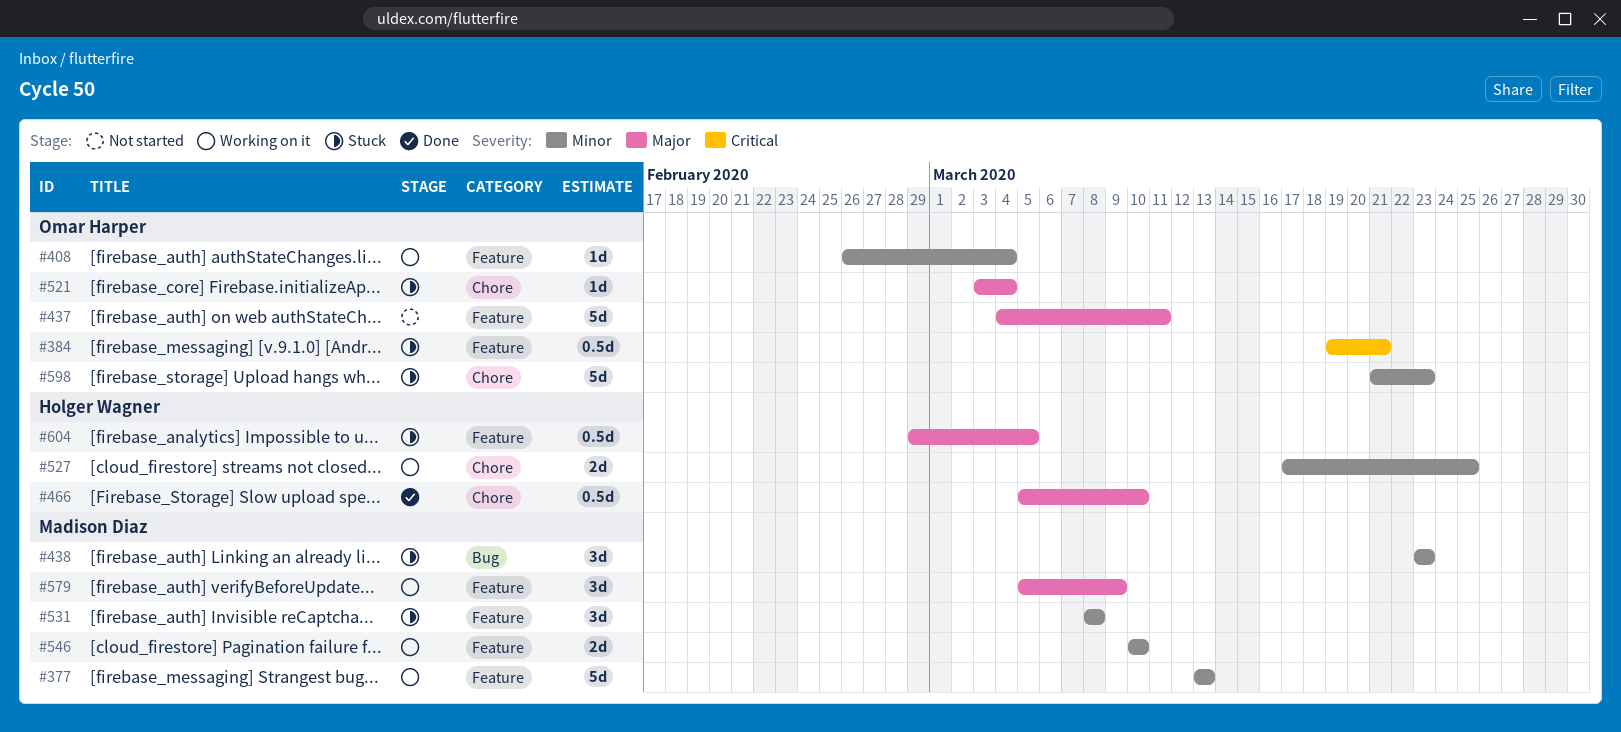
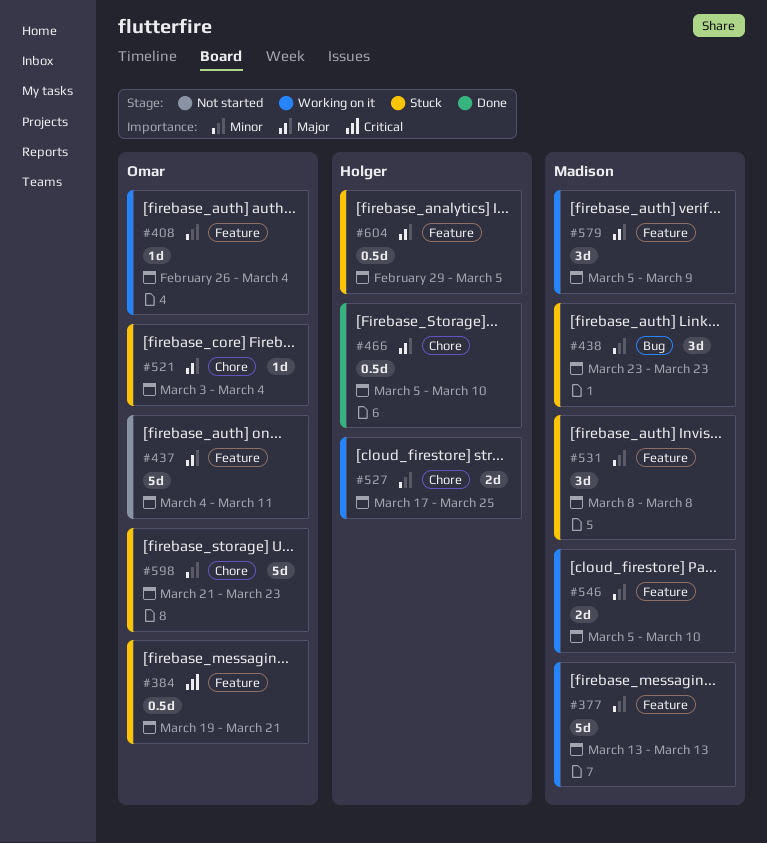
#546, start: Mar 10 -> Mar 5

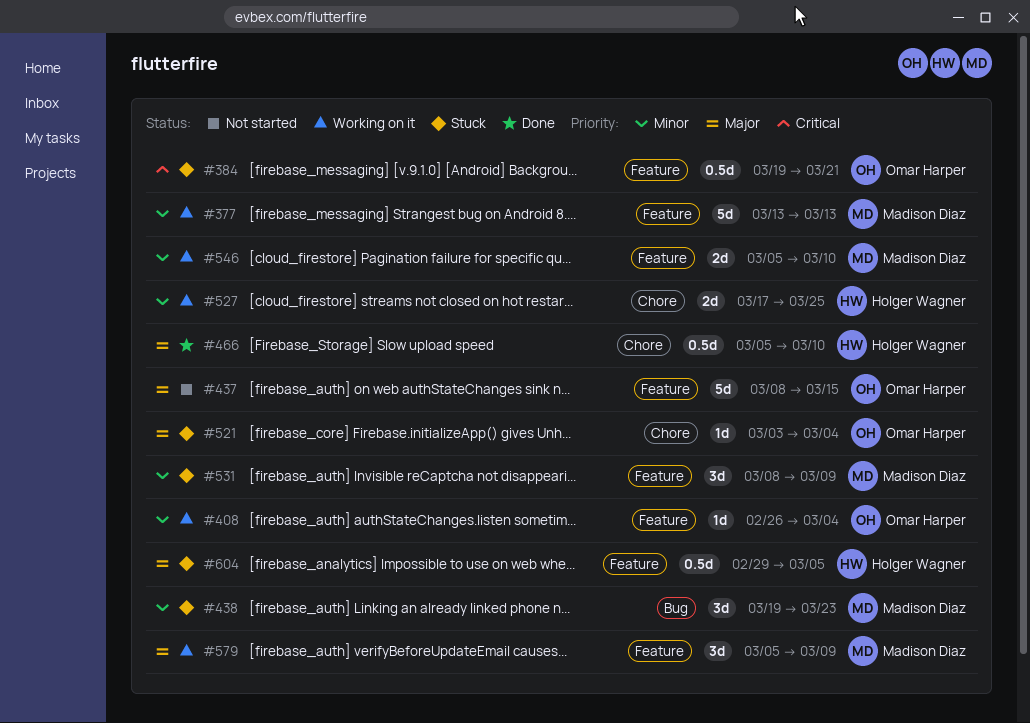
#437, start: Mar 4 -> Mar 8
#437, due: Mar 11 -> Mar 15
#438, start: Mar 23 -> Mar 19
#531, due: Mar 8 -> Mar 9
#598: present -> none

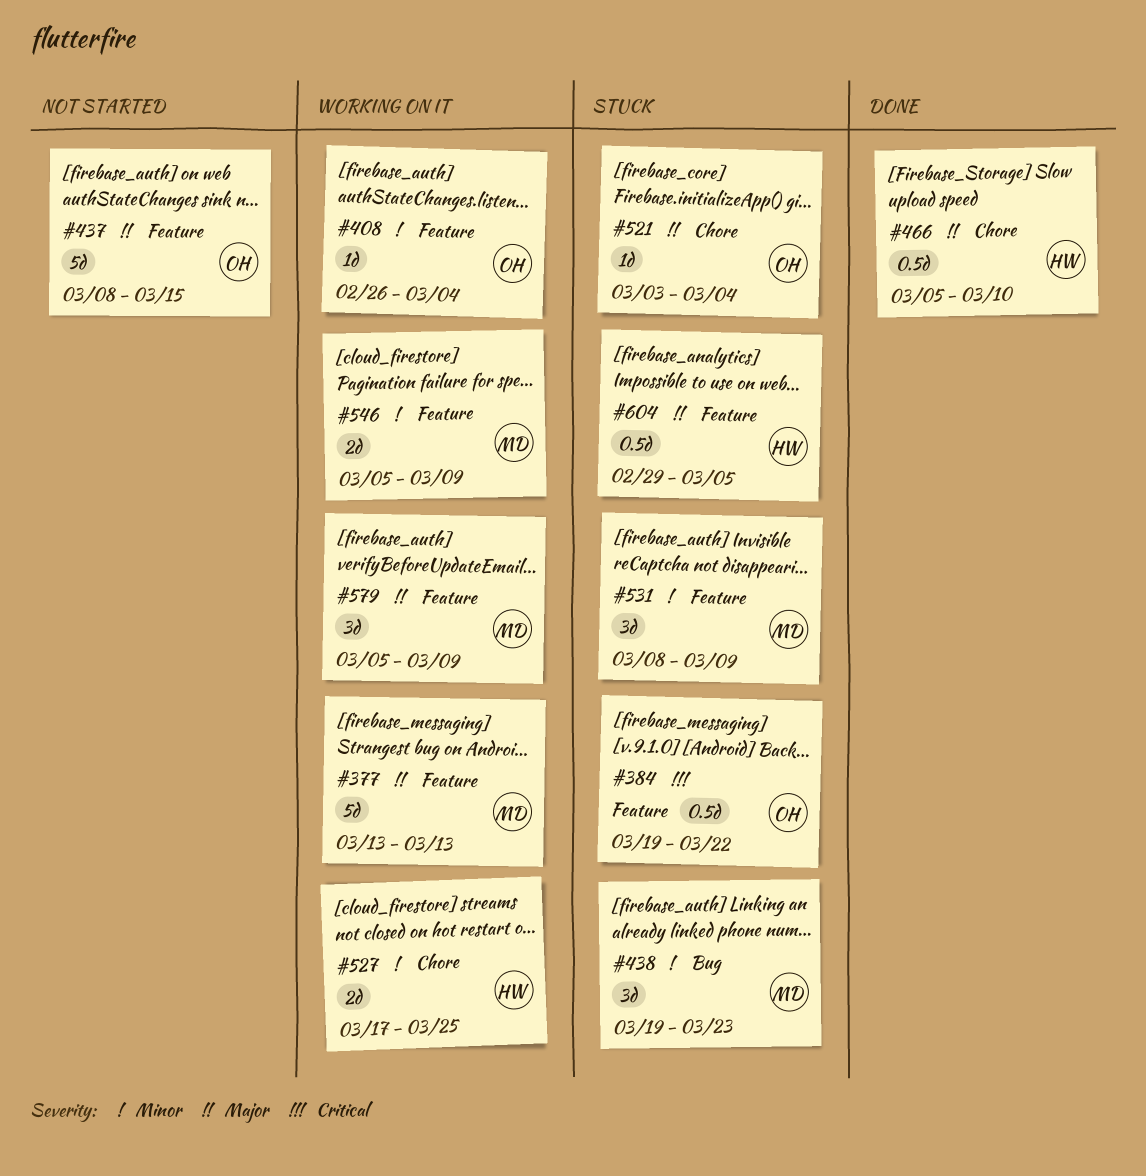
#377, priority: Minor -> Major
#384, due: Mar 21 -> Mar 22
#546, due: Mar 10 -> Mar 9

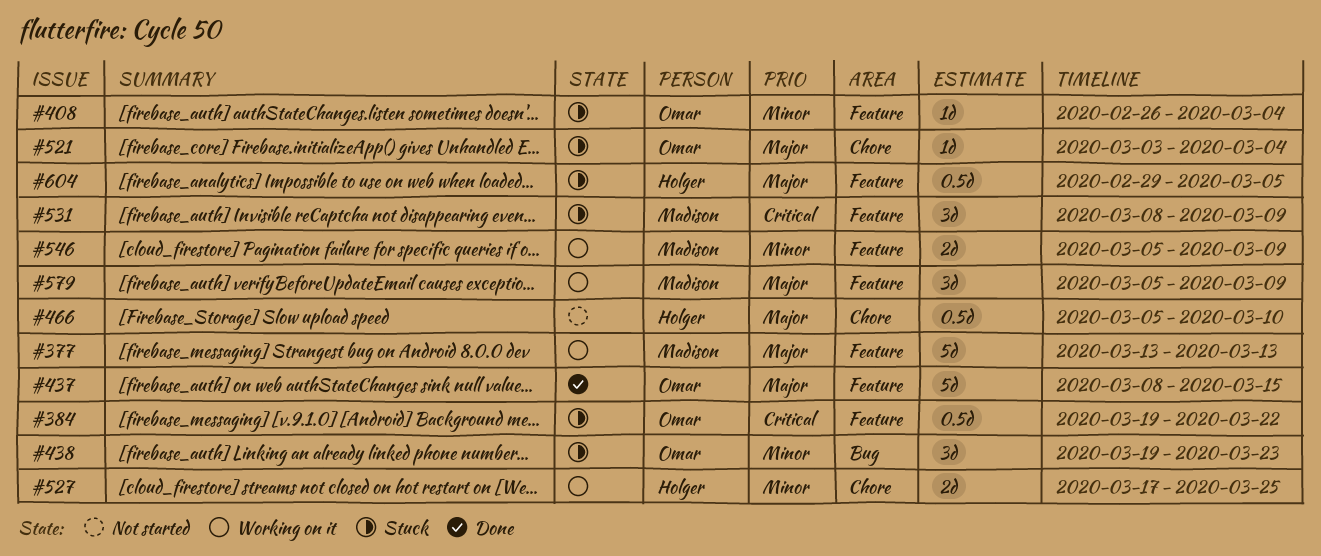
#408, status: Working on it -> Stuck
#437, status: Not started -> Done
#438, owner: Madison -> Omar
#466, status: Done -> Not started
#531, priority: Minor -> Critical

